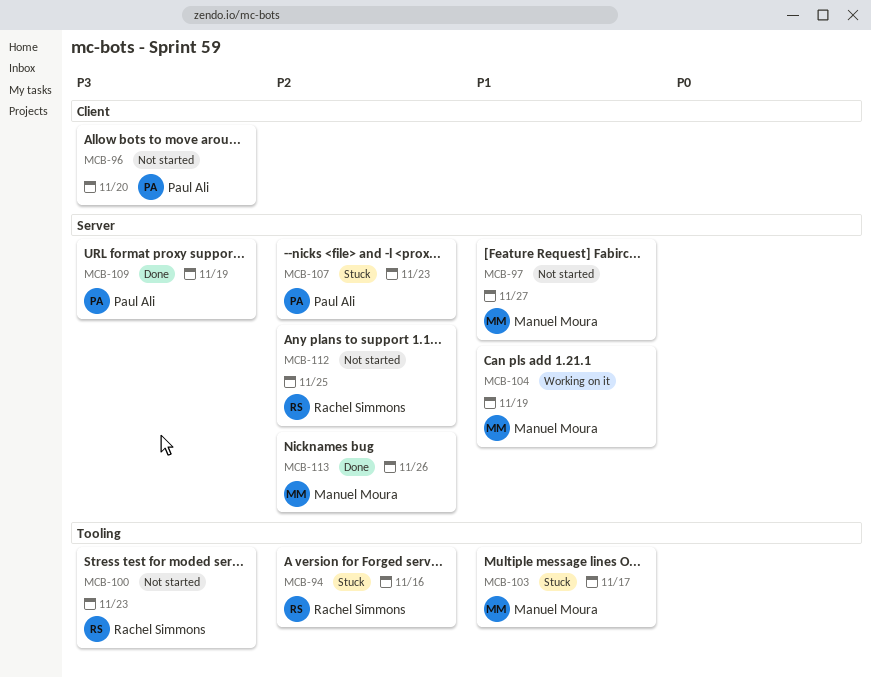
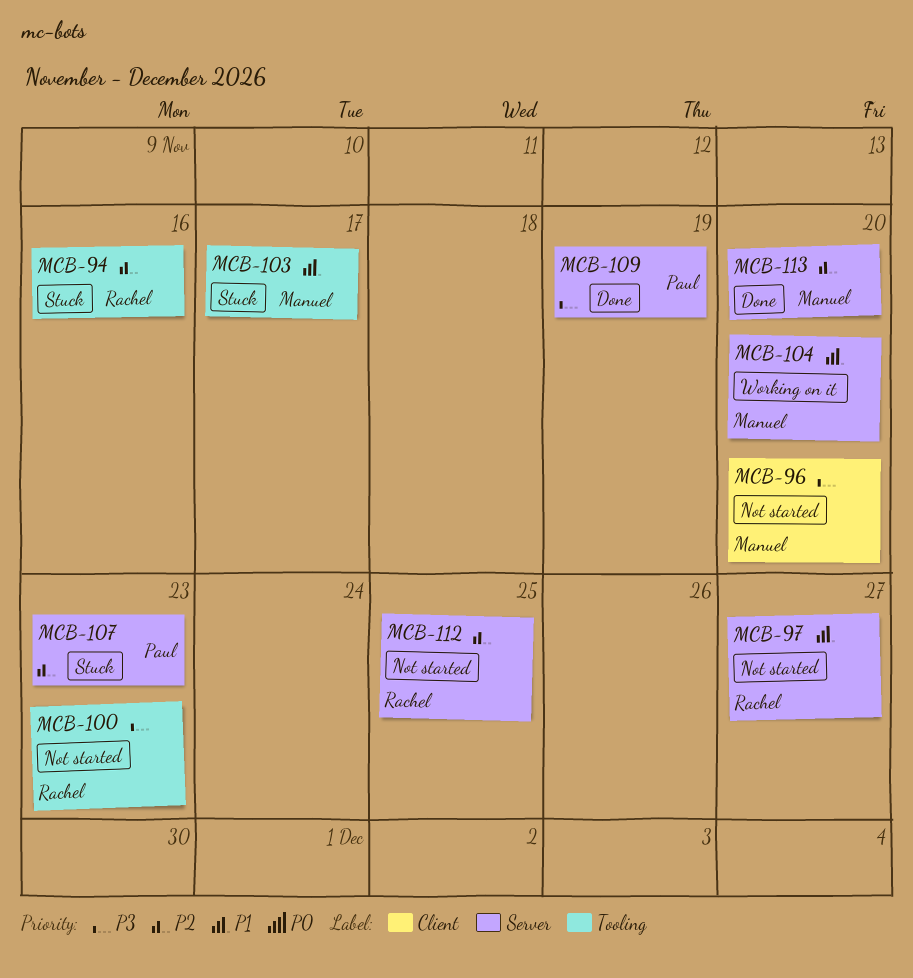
MCB-96, owner: Paul Ali -> Manuel Moura
MCB-97, owner: Manuel Moura -> Rachel Simmons
MCB-104, due: Nov 19 -> Nov 20
MCB-113, due: Nov 26 -> Nov 20

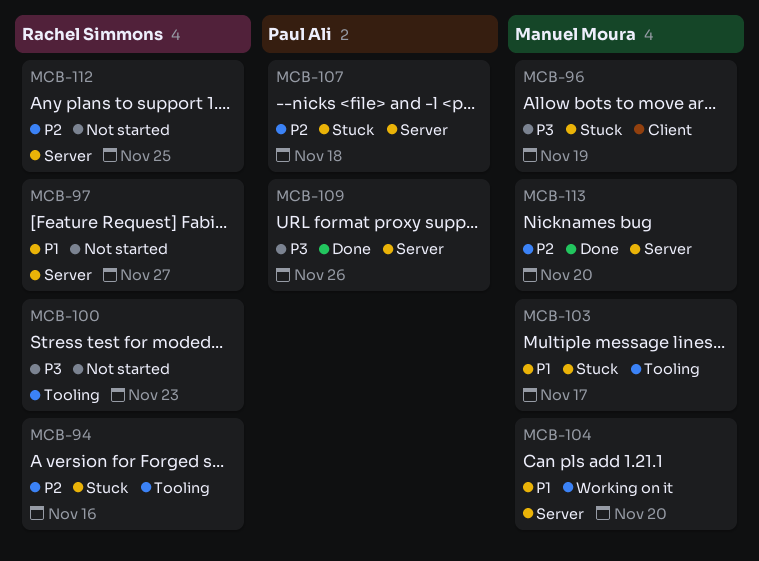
MCB-96, status: Not started -> Stuck
MCB-96, due: Nov 20 -> Nov 19
MCB-107, due: Nov 23 -> Nov 18
MCB-109, due: Nov 19 -> Nov 26

